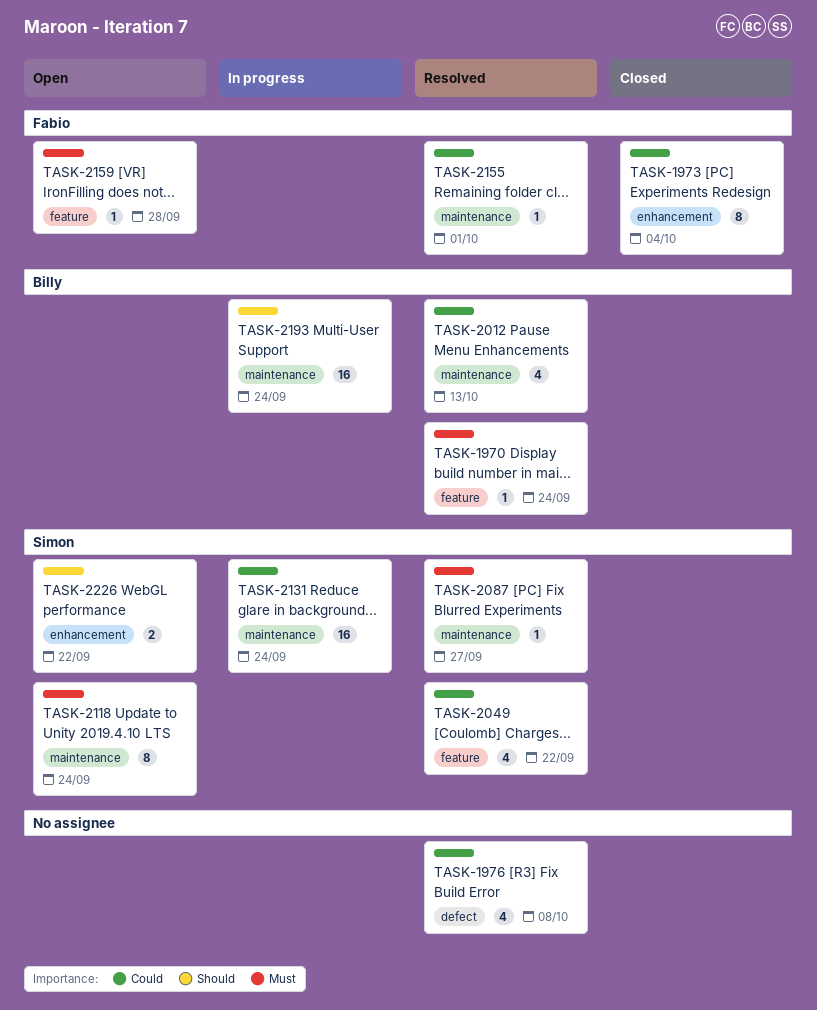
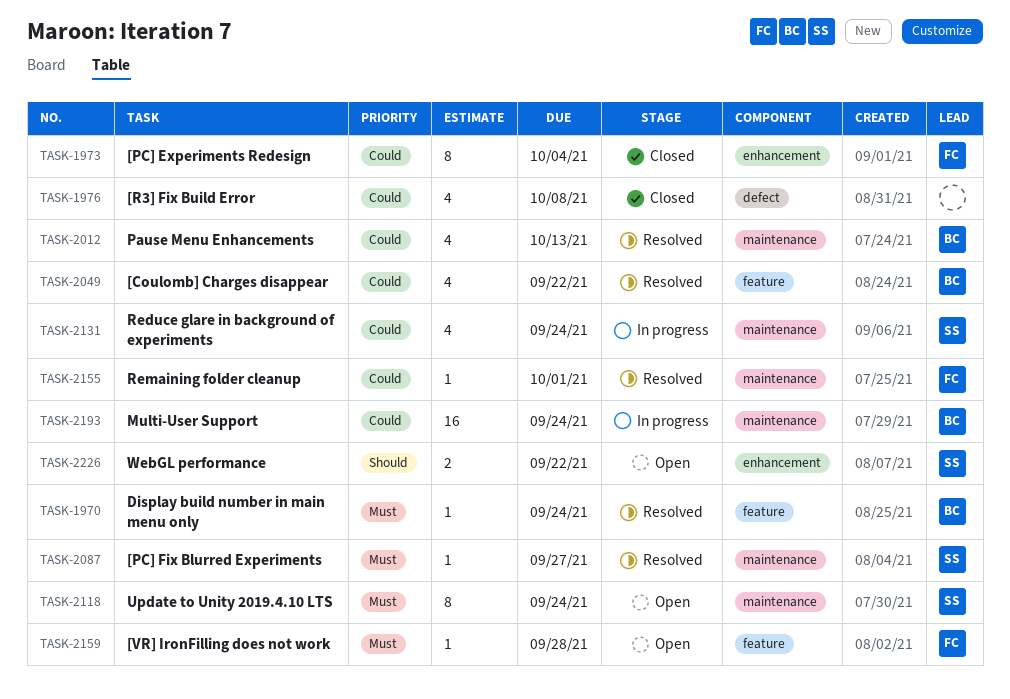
TASK-1976, status: Resolved -> Closed
TASK-2049, owner: Simon -> Billy
TASK-2131, estimate: 16 -> 4
TASK-2193, priority: Should -> Could

